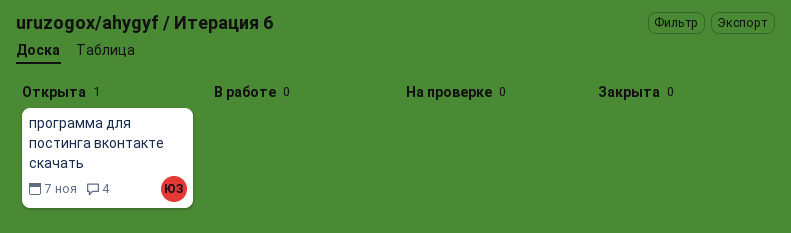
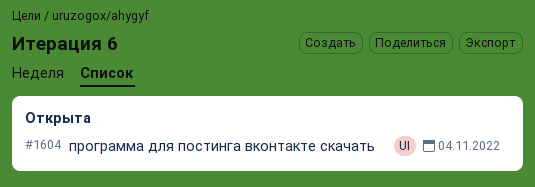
программа для постинга вконтакте скачать, due: Nov 7 -> Nov 4

